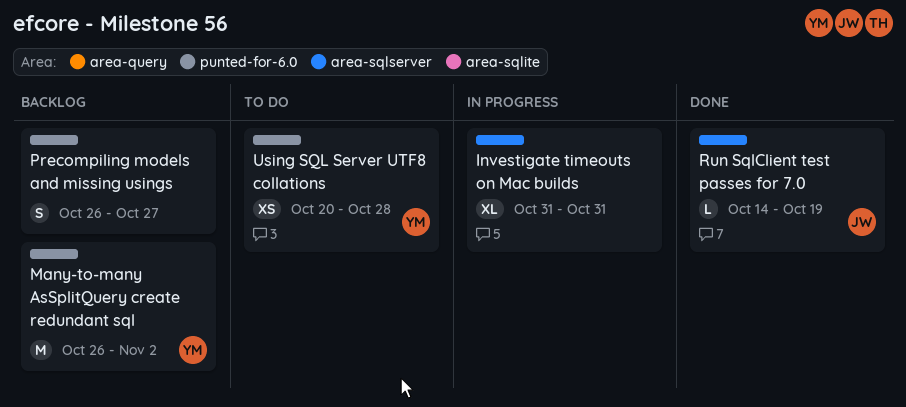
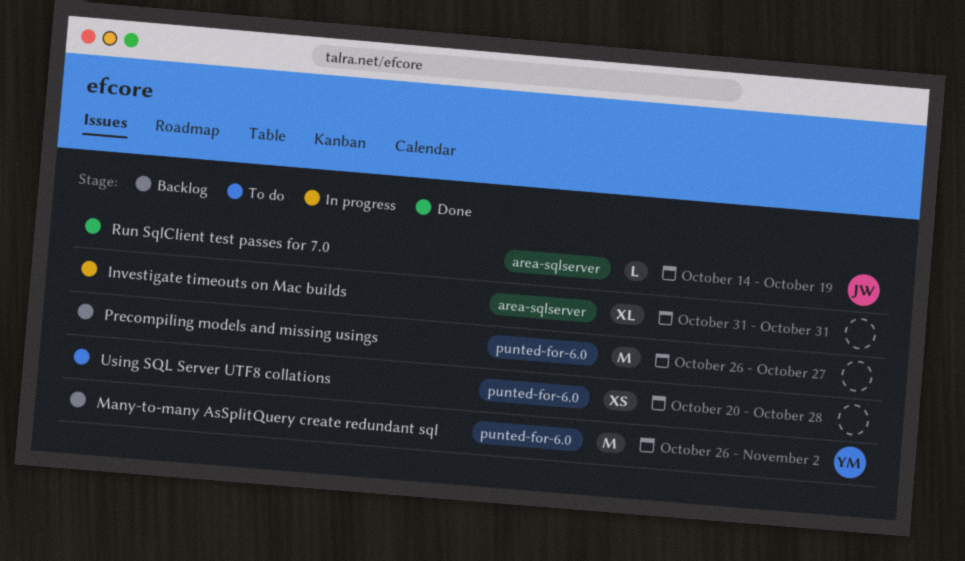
Precompiling models and missing usings, estimate: S -> M
Using SQL Server UTF8 collations, owner: YM -> none

